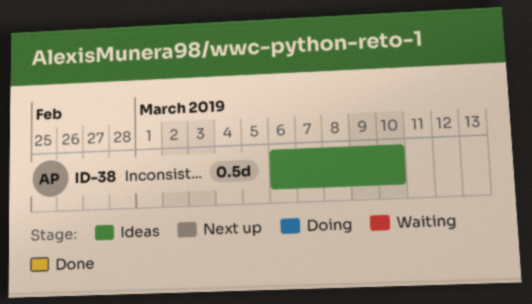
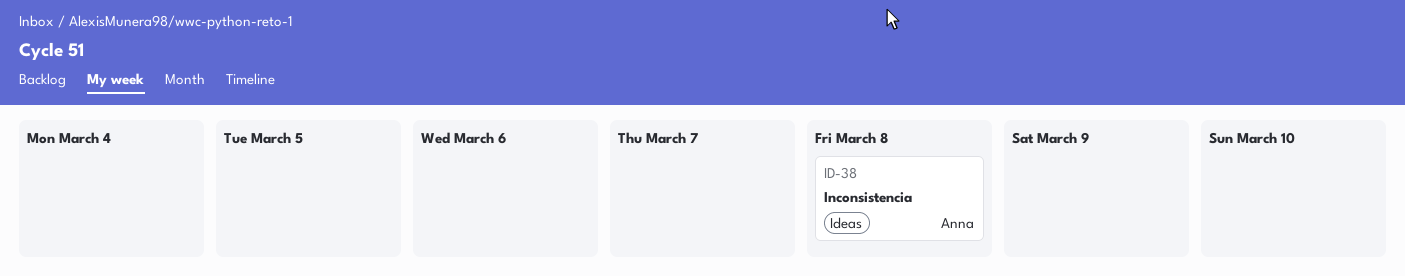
ID-38, due: Mar 10 -> Mar 8

